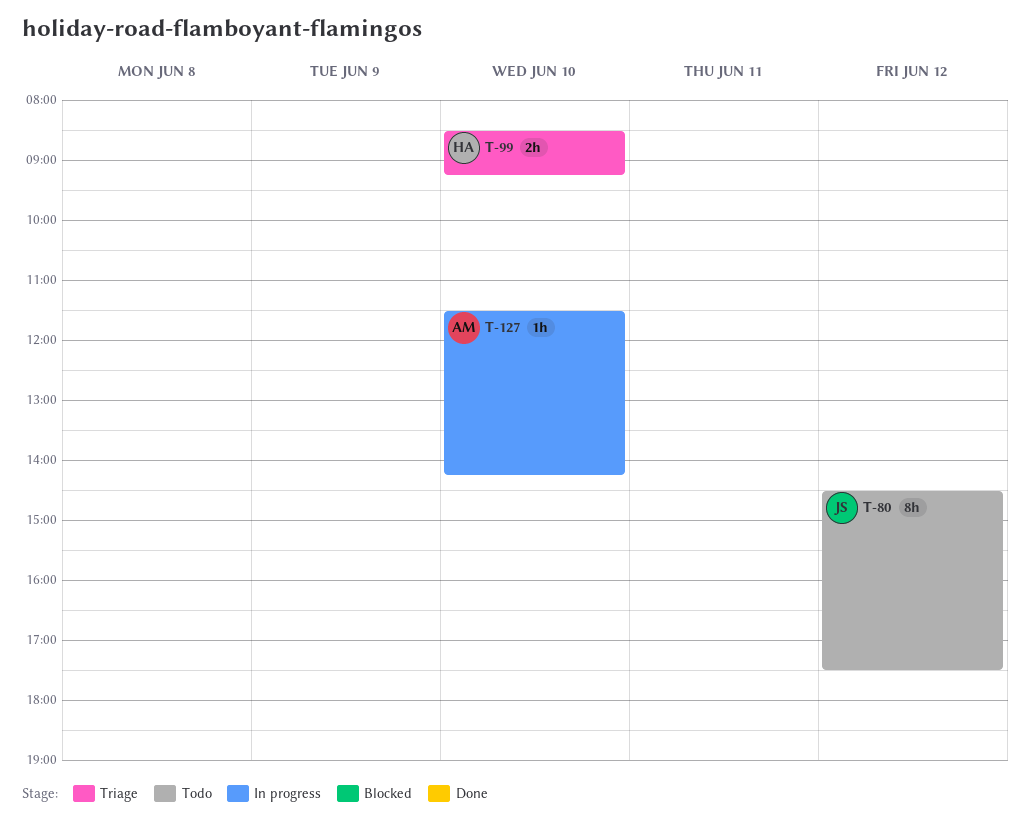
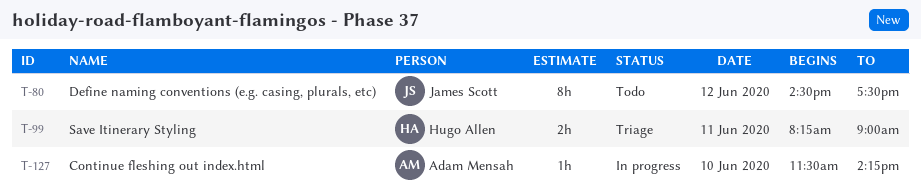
T-99, day: Jun 10 -> Jun 11
T-99, begins: 08:30 -> 08:15
T-99, ends: 09:15 -> 09:00

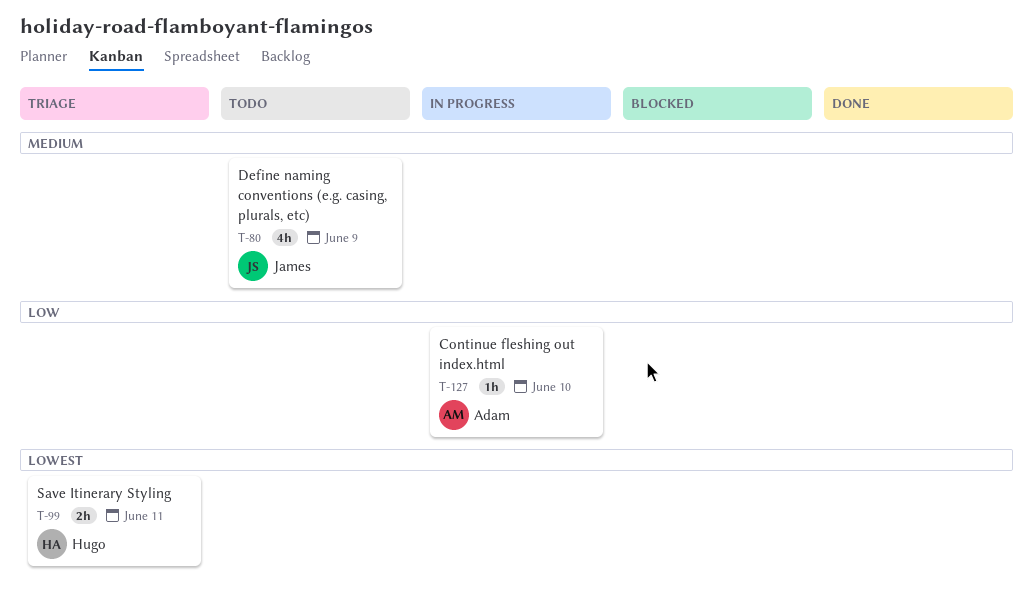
T-80, estimate: 8h -> 4h
T-80, day: Jun 12 -> Jun 9

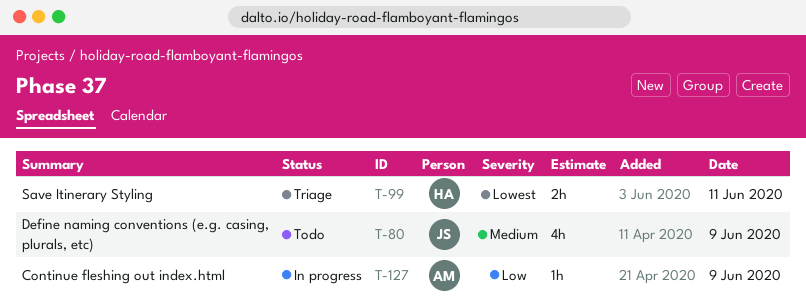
T-127, day: Jun 10 -> Jun 9

